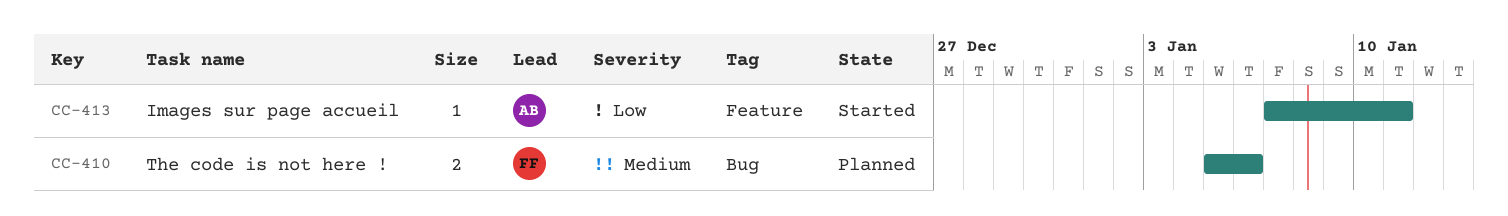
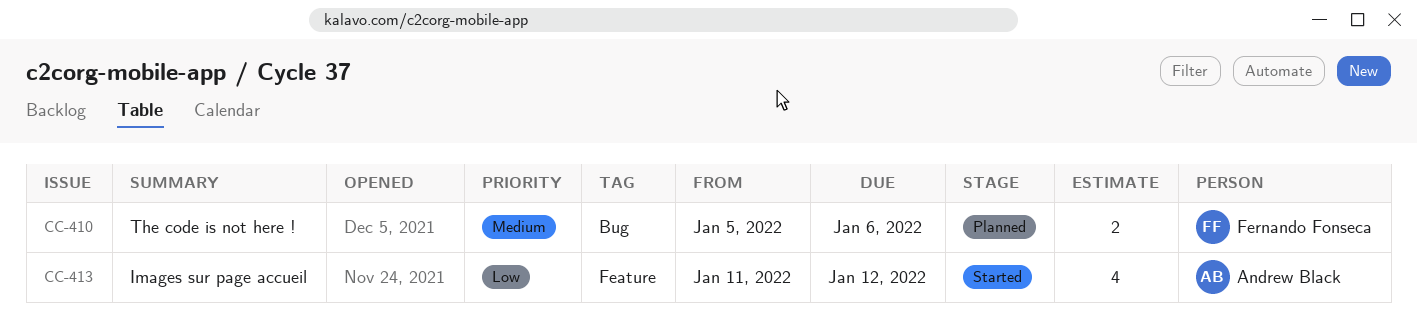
CC-413, estimate: 1 -> 4
CC-413, start: Jan 7 -> Jan 11
CC-413, due: Jan 11 -> Jan 12

